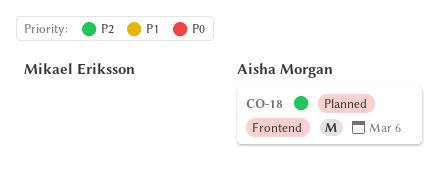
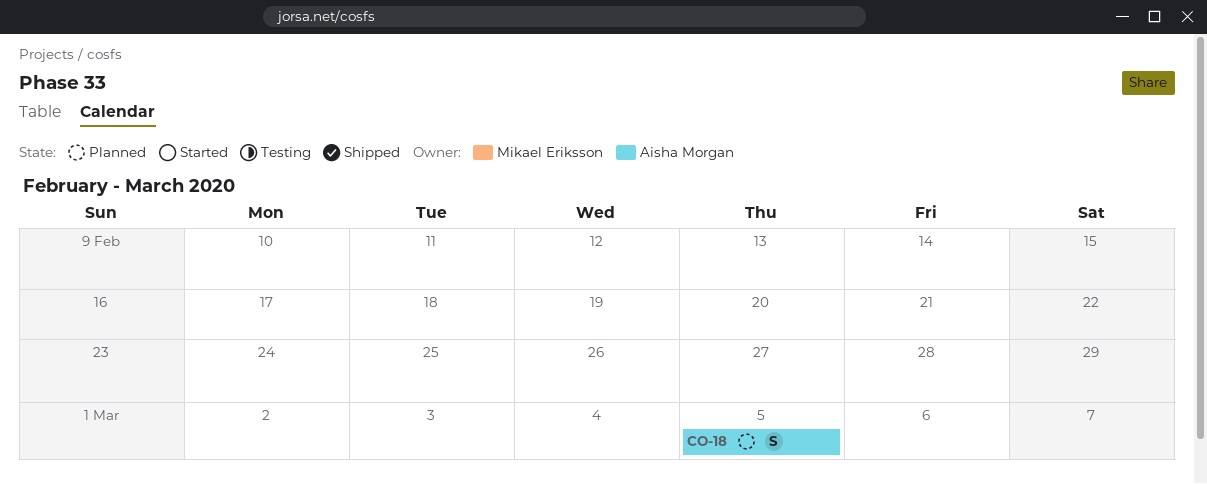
CO-18, estimate: M -> S
CO-18, due: Mar 6 -> Mar 5

